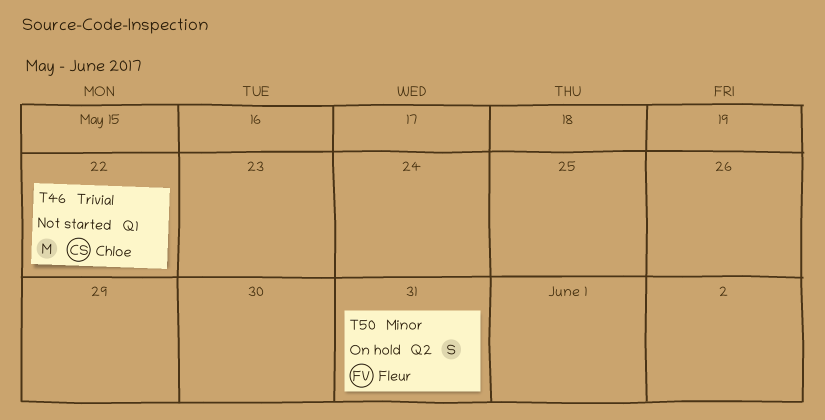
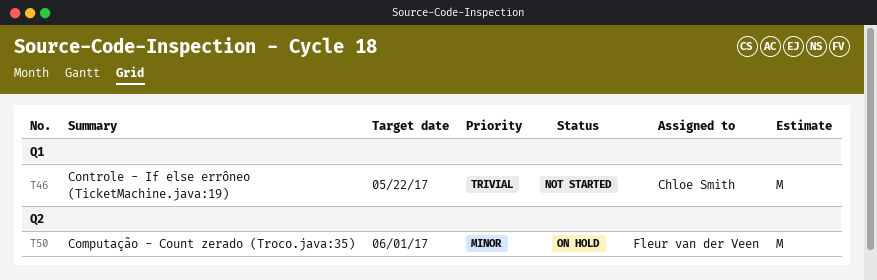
T50, estimate: S -> M
T50, due: May 31 -> Jun 1

